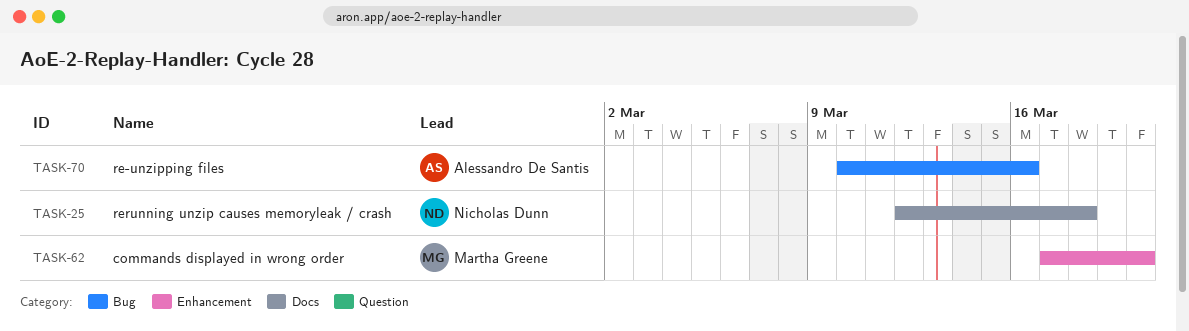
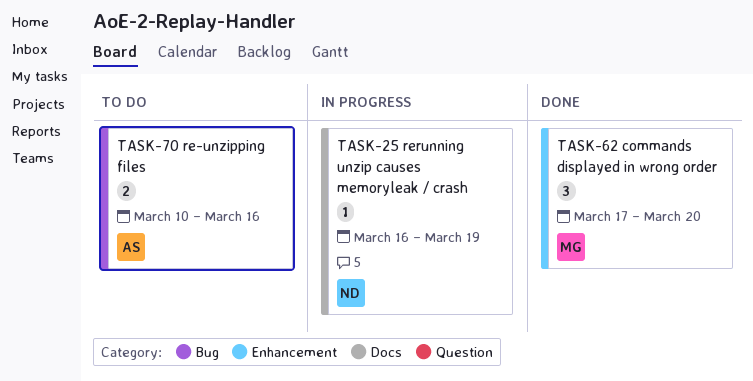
TASK-25, start: Mar 12 -> Mar 16
TASK-25, due: Mar 18 -> Mar 19

